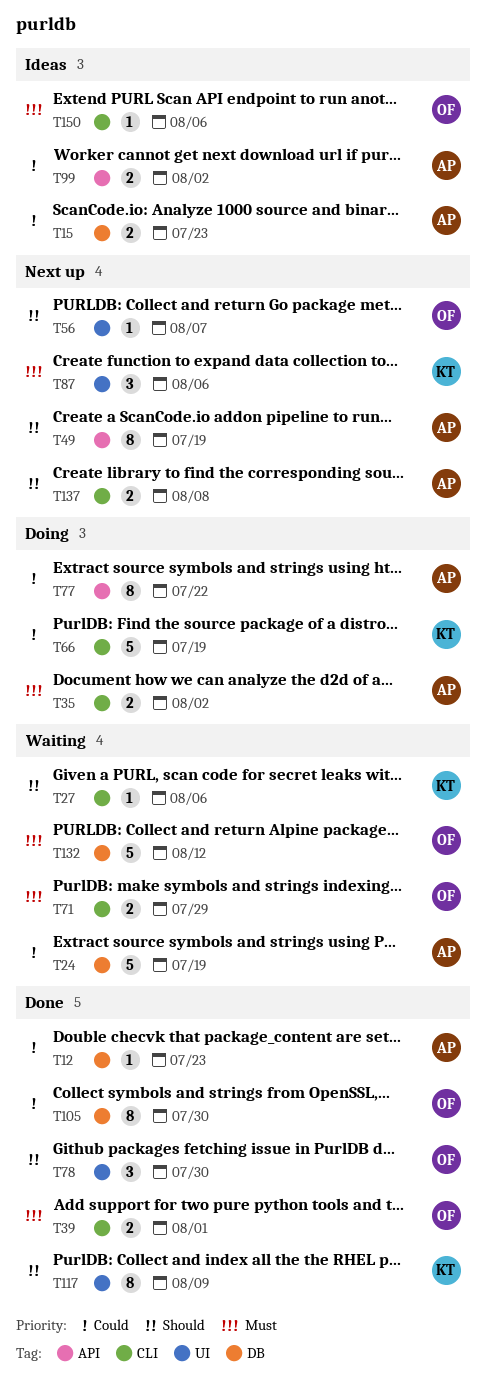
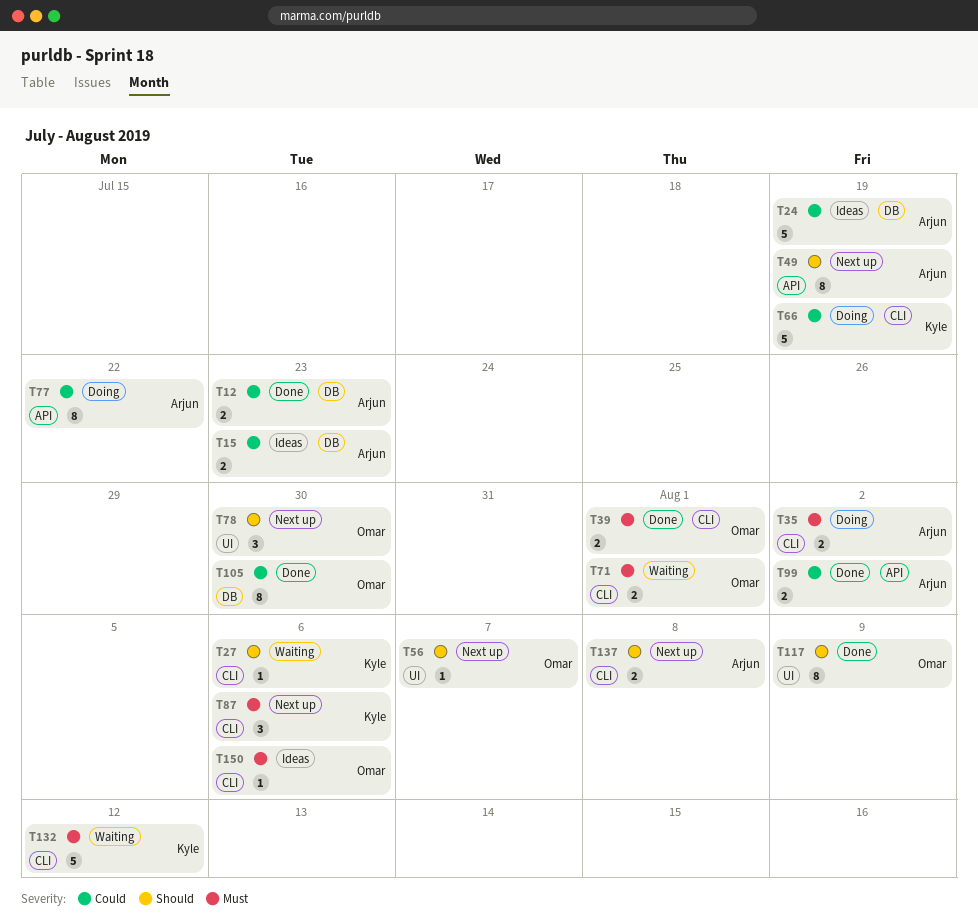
T12, estimate: 1 -> 2
T24, status: Waiting -> Ideas
T71, due: Jul 29 -> Aug 1
T78, status: Done -> Next up
T87, label: UI -> CLI
T99, status: Ideas -> Done
T117, owner: Kyle -> Omar
T132, owner: Omar -> Kyle
T132, label: DB -> CLI

